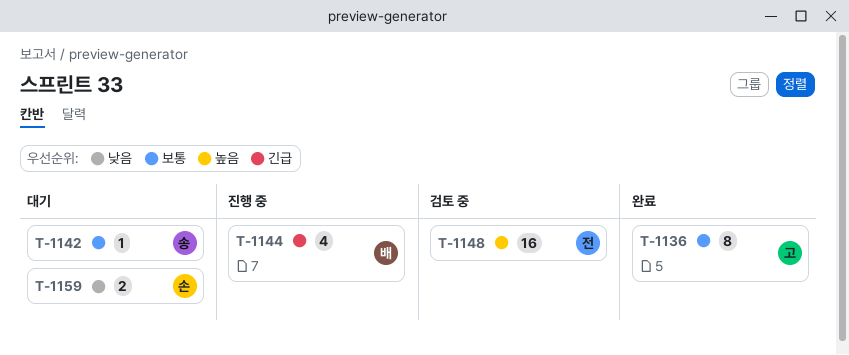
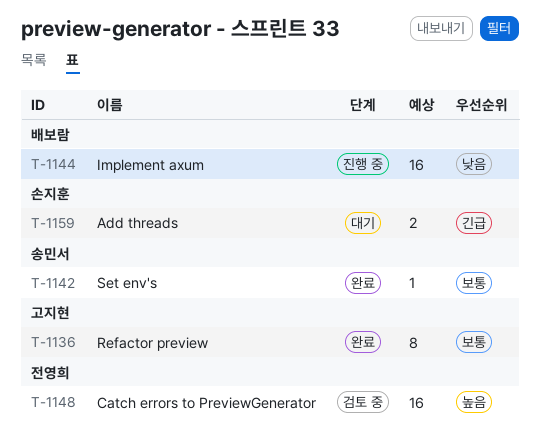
T-1142, status: 대기 -> 완료
T-1144, priority: 긴급 -> 낮음
T-1144, estimate: 4 -> 16
T-1159, priority: 낮음 -> 긴급

